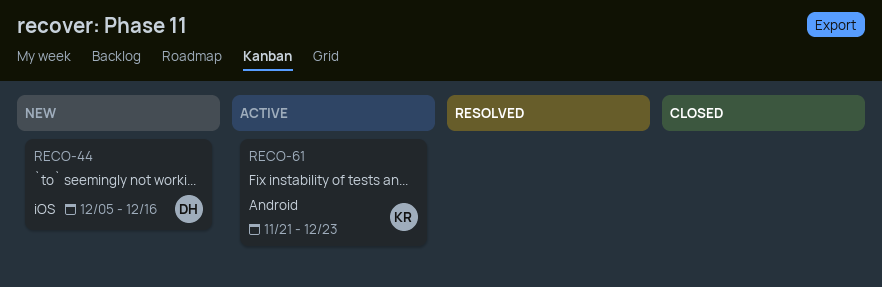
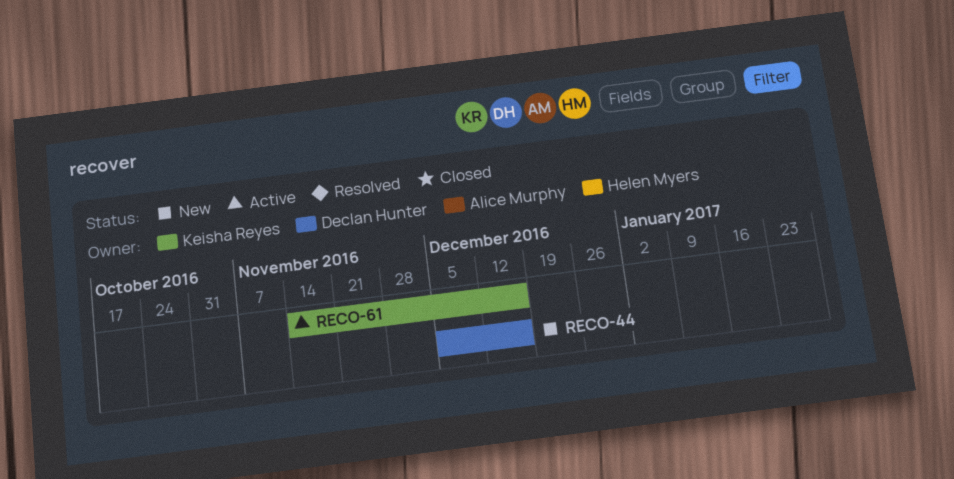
RECO-61, start: Nov 21 -> Nov 14
RECO-61, due: Dec 23 -> Dec 16

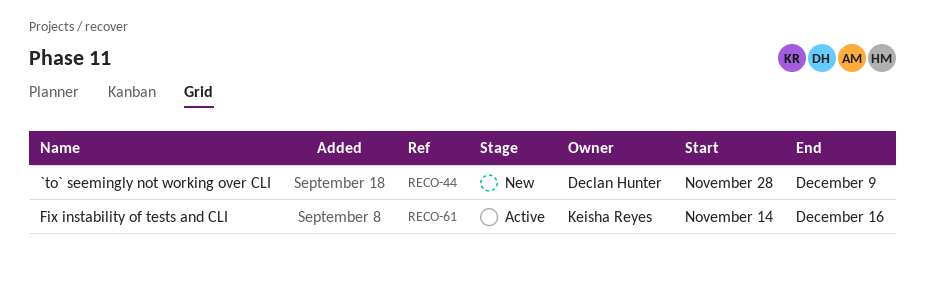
RECO-44, start: Dec 5 -> Nov 28
RECO-44, due: Dec 16 -> Dec 9

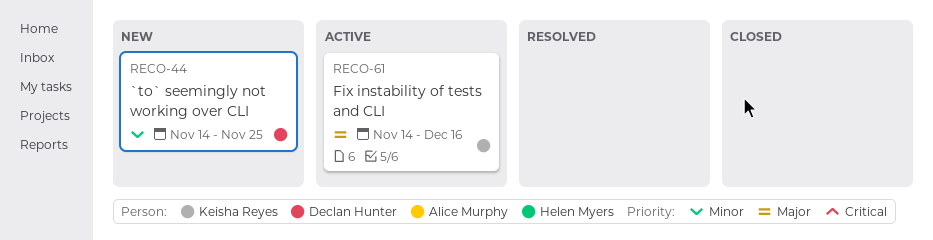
RECO-44, start: Nov 28 -> Nov 14
RECO-44, due: Dec 9 -> Nov 25

